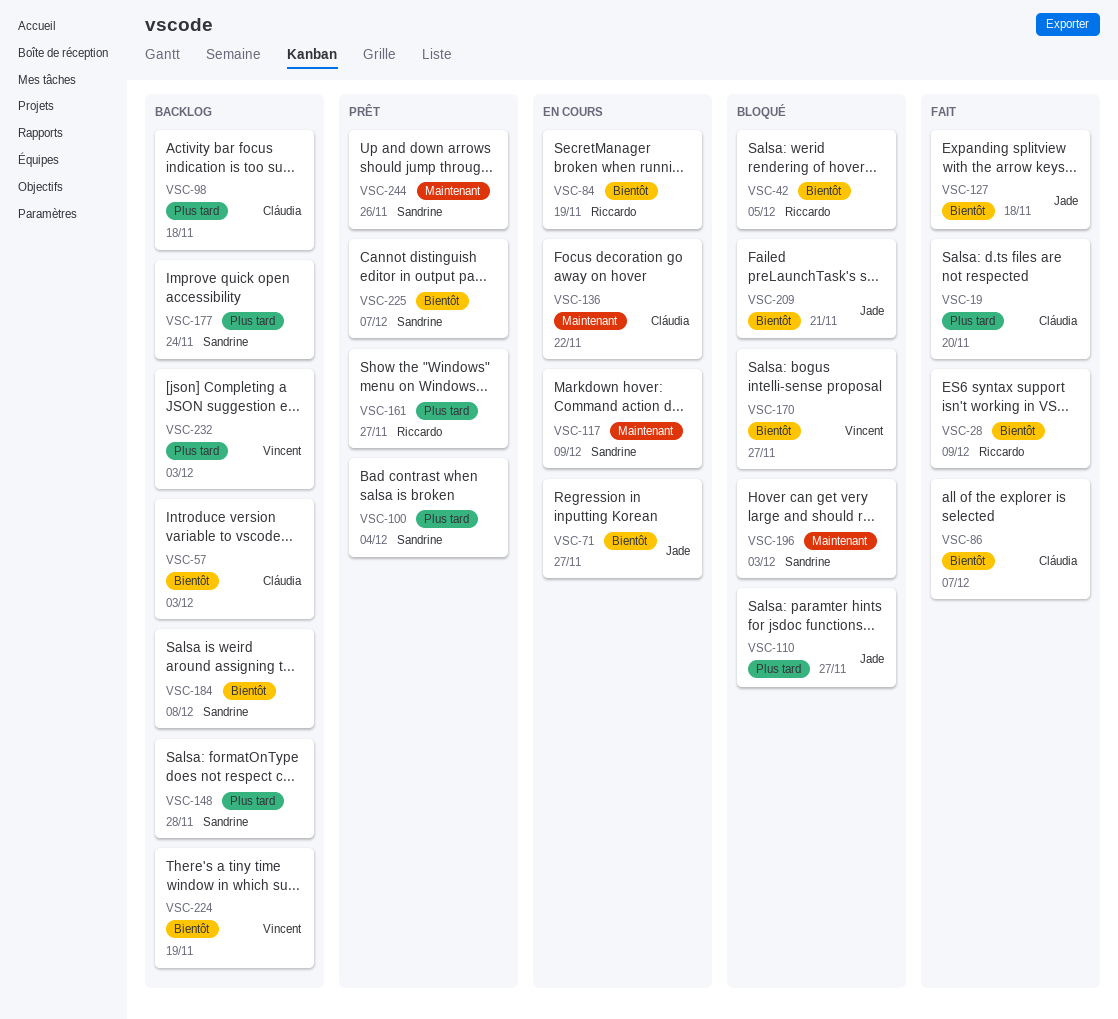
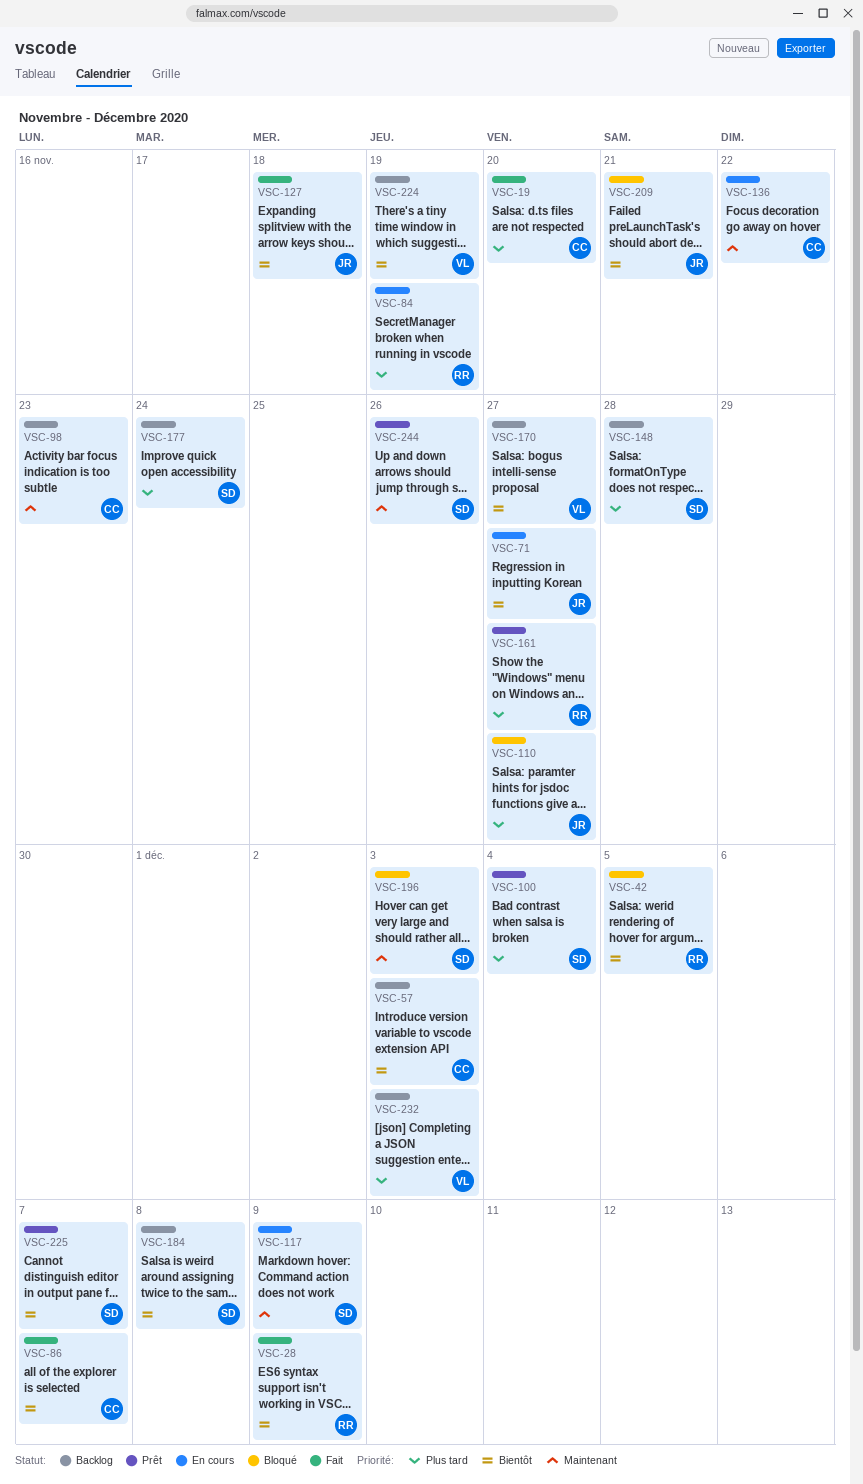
VSC-84, priority: Bientôt -> Plus tard
VSC-98, priority: Plus tard -> Maintenant
VSC-98, due: Nov 18 -> Nov 23
VSC-170, status: Bloqué -> Backlog

